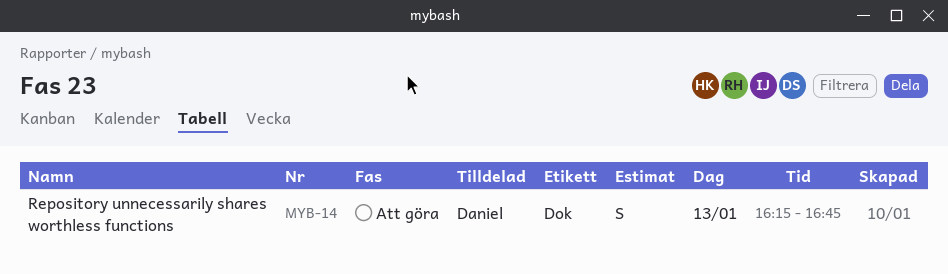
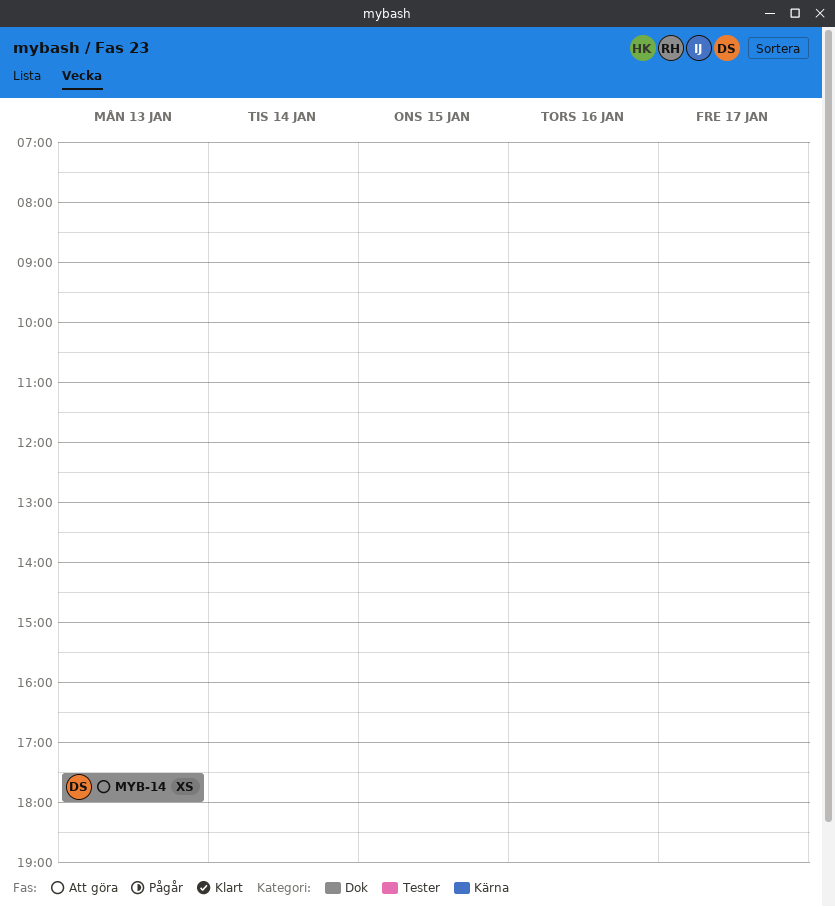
MYB-14, estimate: S -> XS
MYB-14, begins: 16:15 -> 17:30
MYB-14, ends: 16:45 -> 18:00

